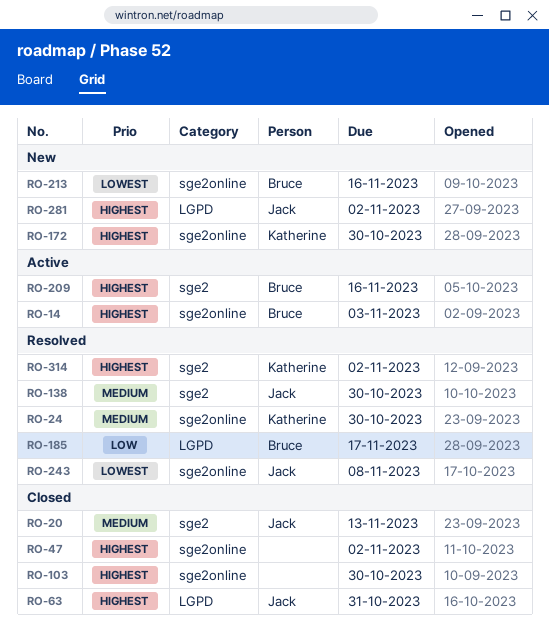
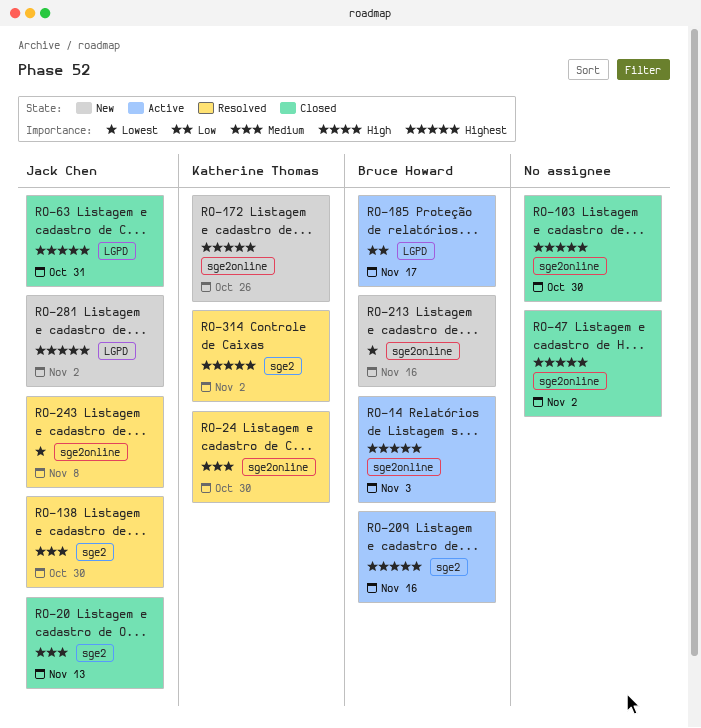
RO-172, due: Oct 30 -> Oct 26
RO-185, status: Resolved -> Active

